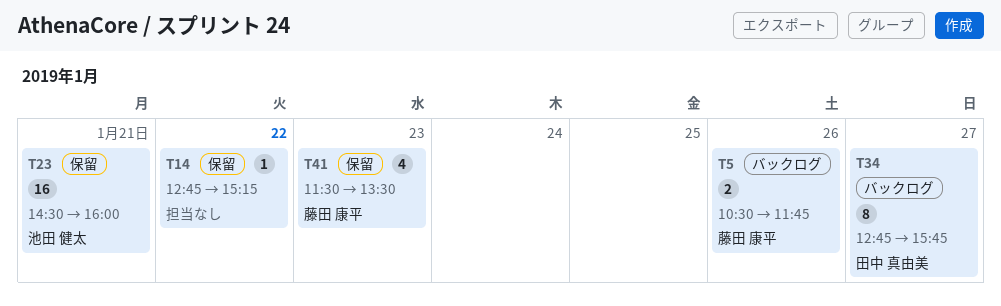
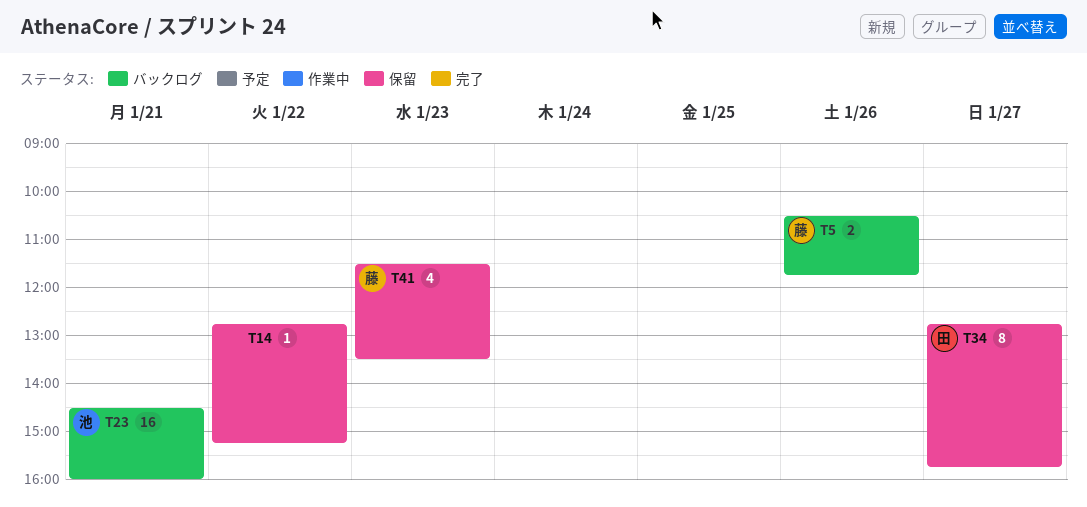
T23, status: 保留 -> バックログ
T34, status: バックログ -> 保留

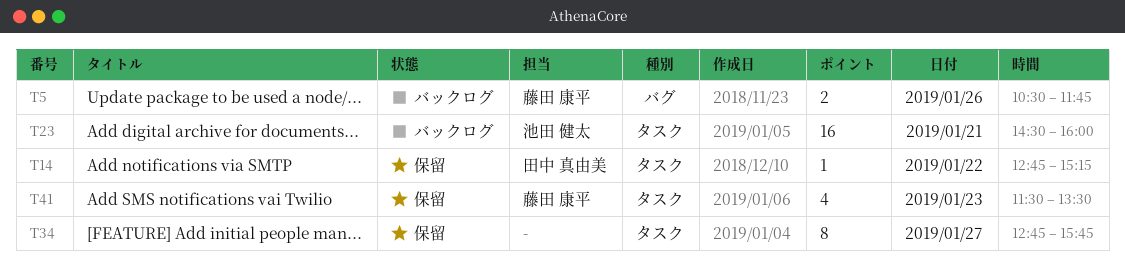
T14, owner: none -> 田中 真由美
T34, owner: 田中 真由美 -> none

